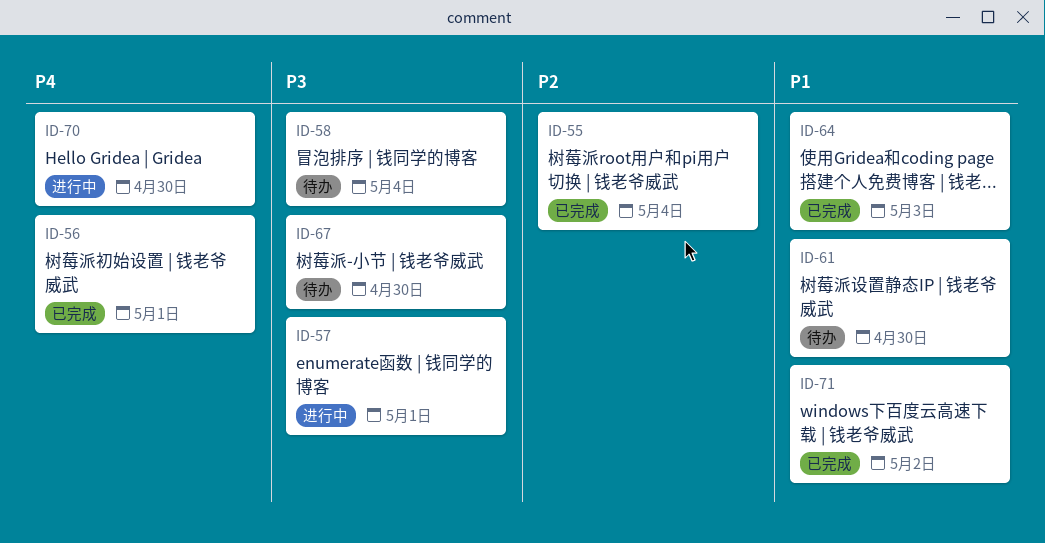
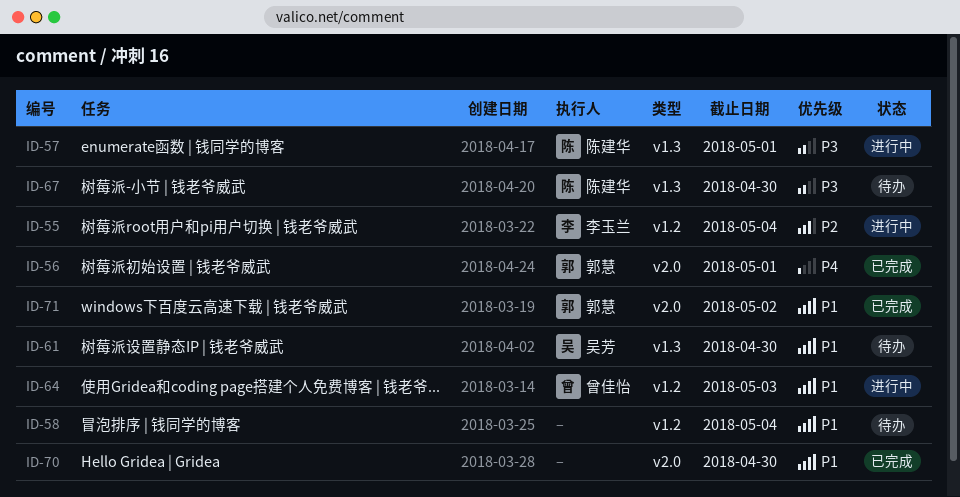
ID-55, status: 已完成 -> 进行中
ID-58, priority: P3 -> P1
ID-64, status: 已完成 -> 进行中
ID-70, status: 进行中 -> 已完成
ID-70, priority: P4 -> P1

